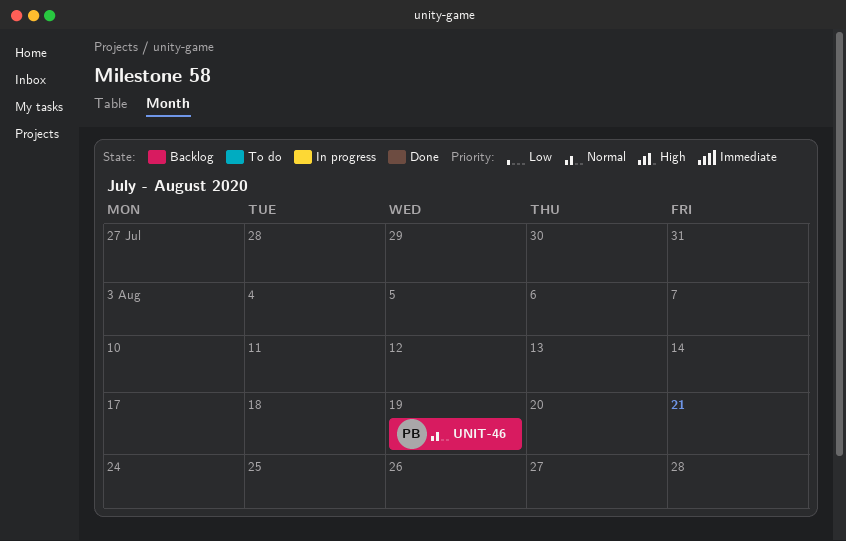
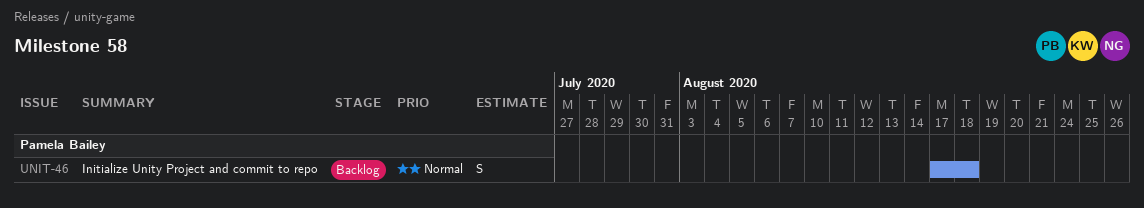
UNIT-46, start: Aug 19 -> Aug 17
UNIT-46, due: Aug 19 -> Aug 18

